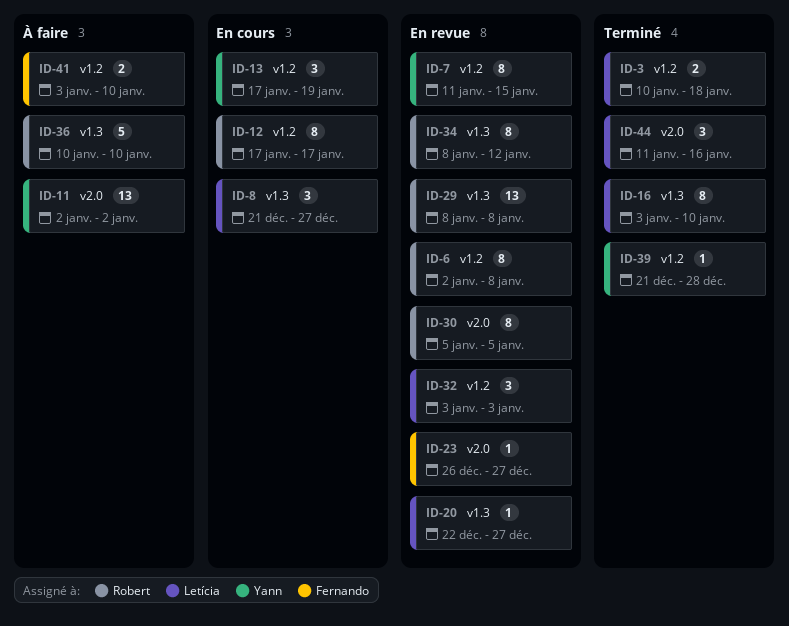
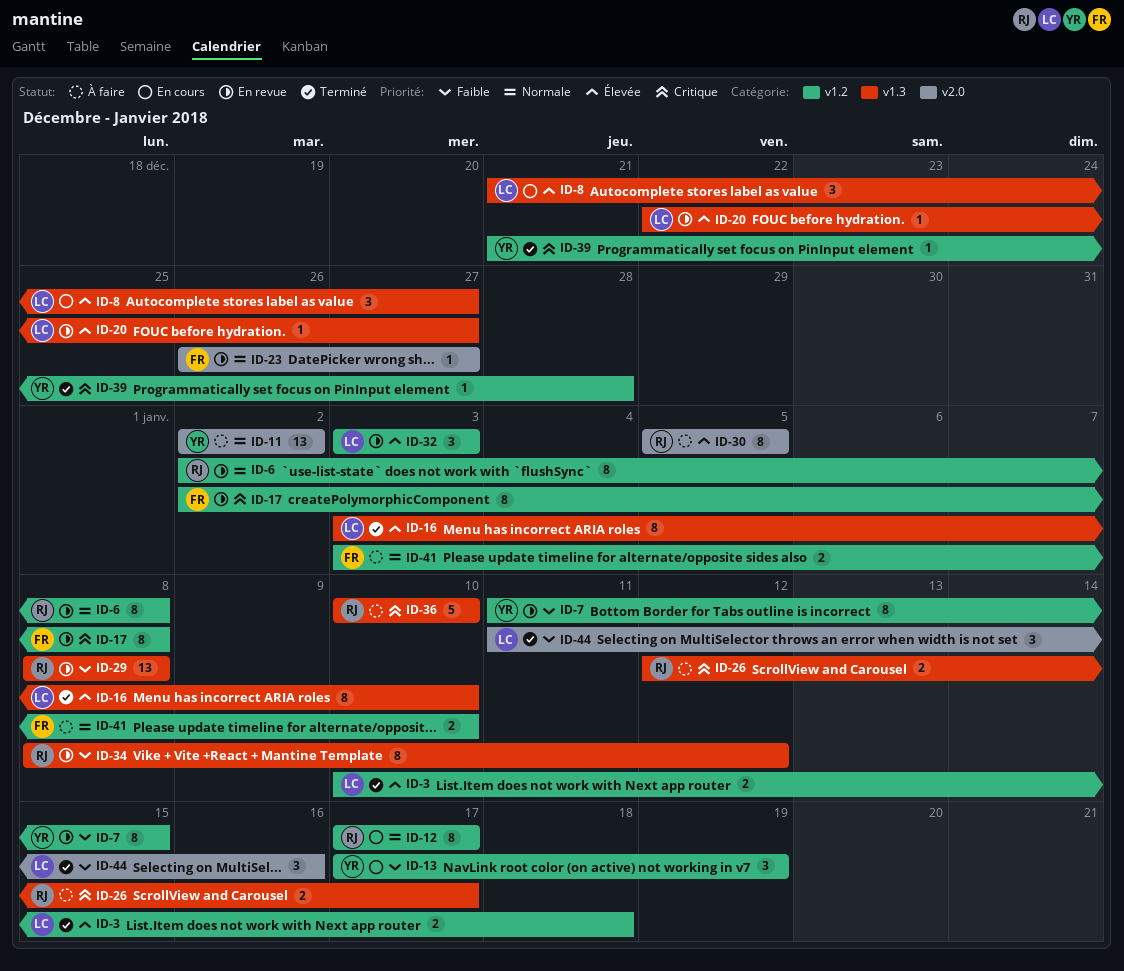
ID-17: none -> present
ID-26: none -> present
ID-30, status: En revue -> À faire

